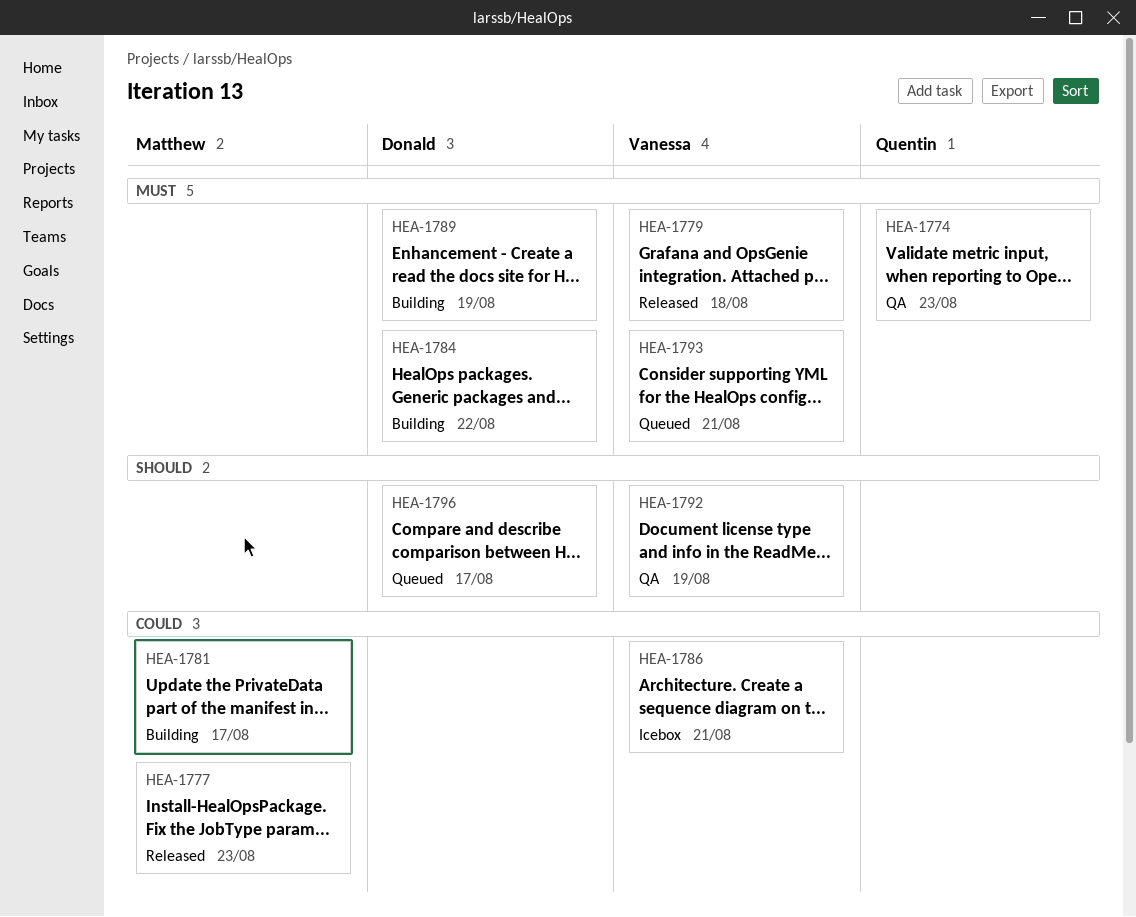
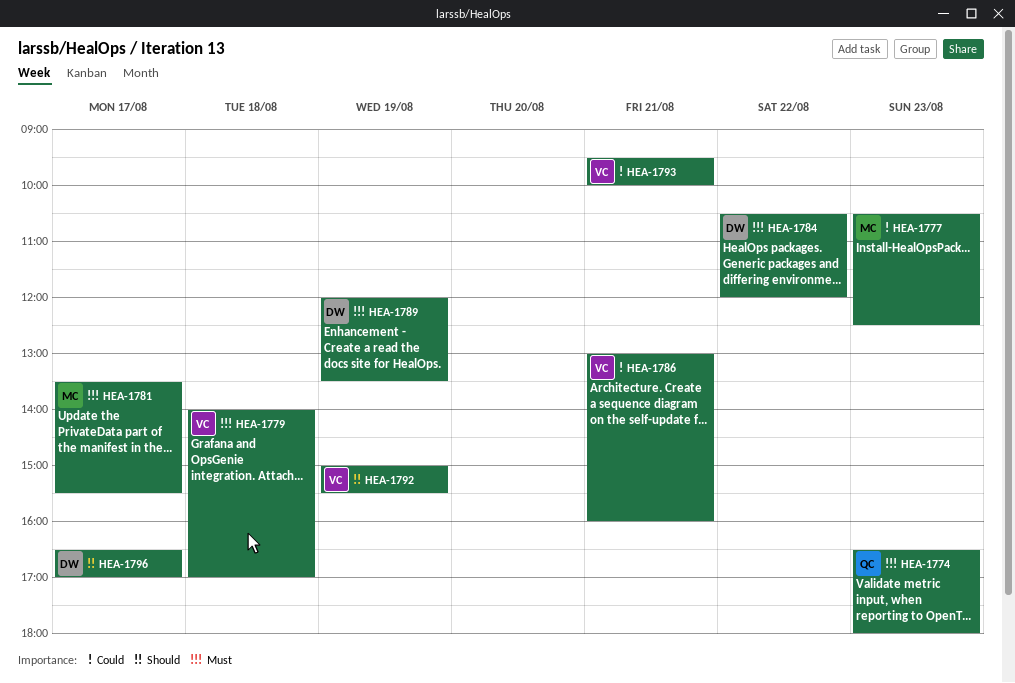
HEA-1781, priority: Could -> Must
HEA-1793, priority: Must -> Could

